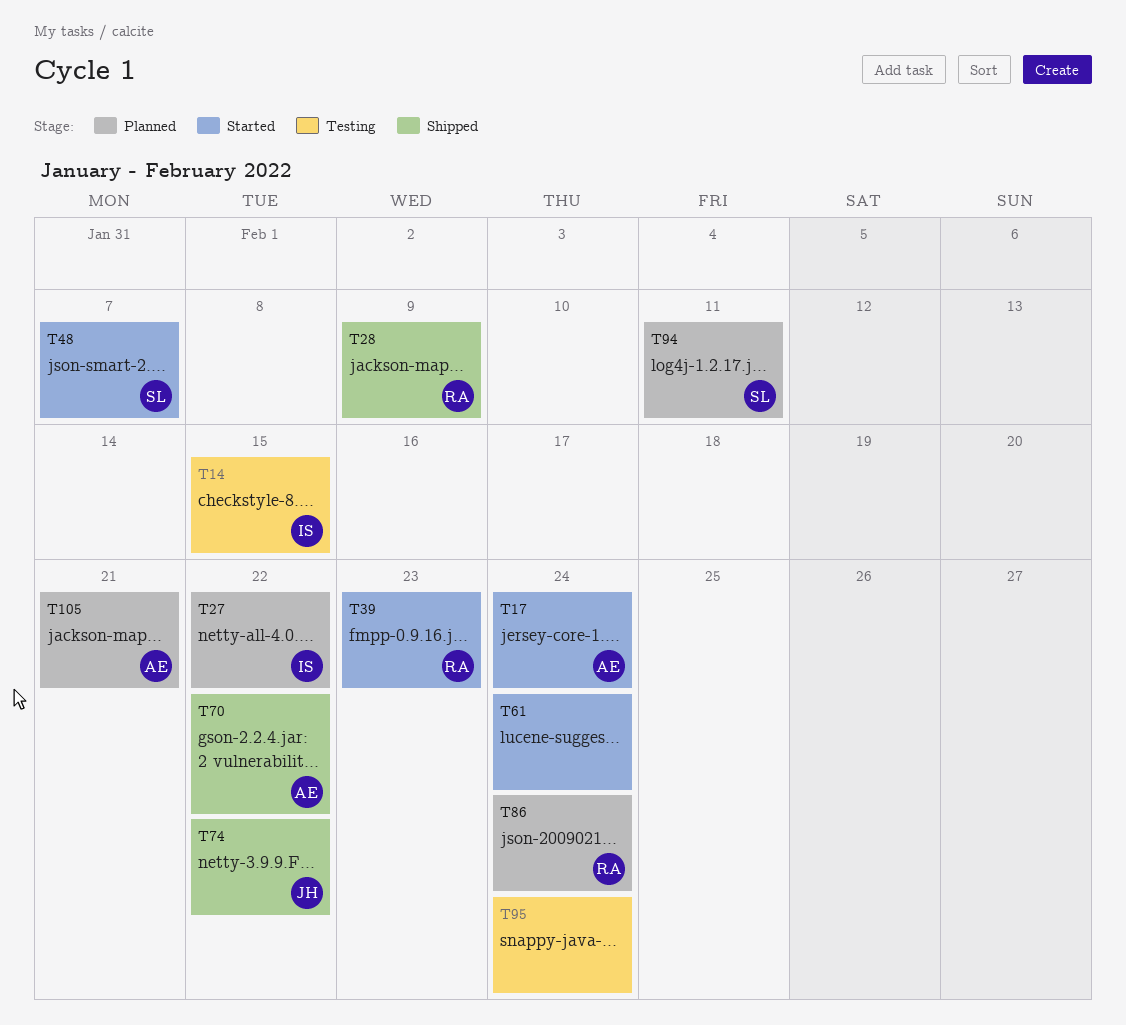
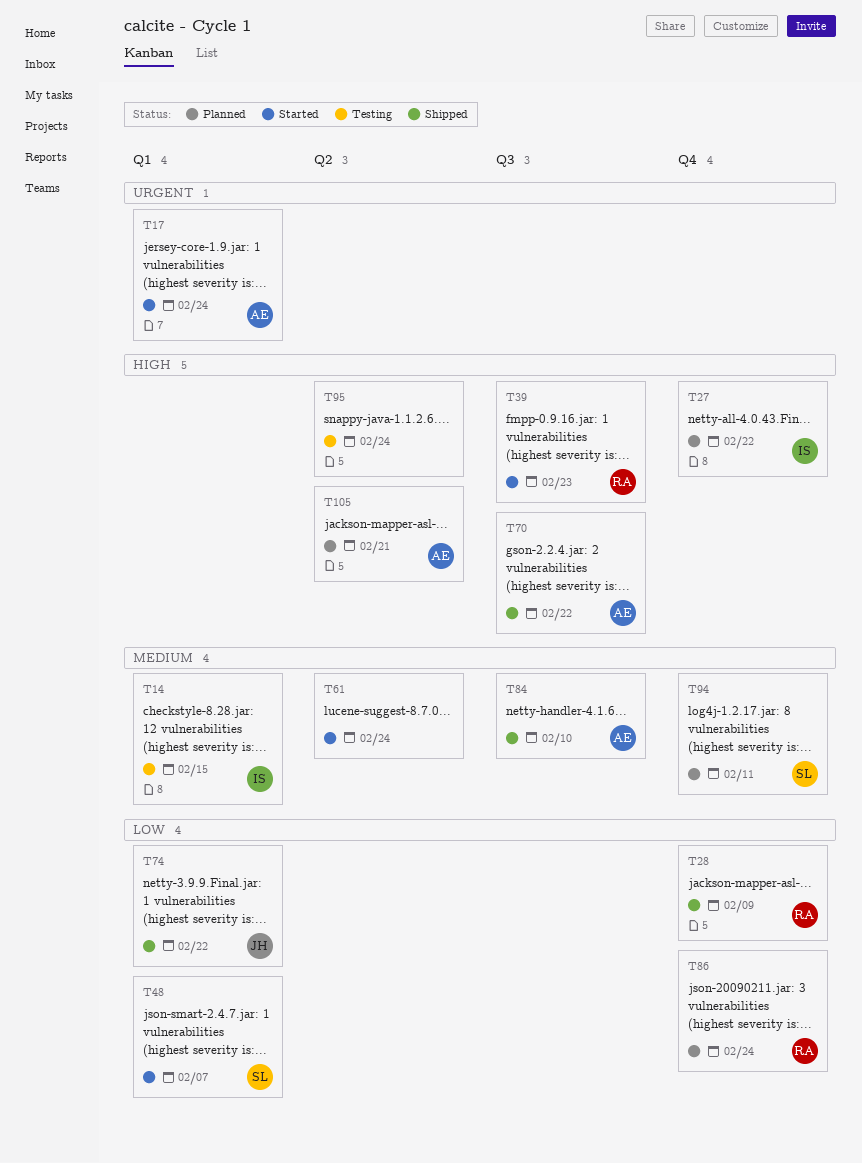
T84: none -> present

